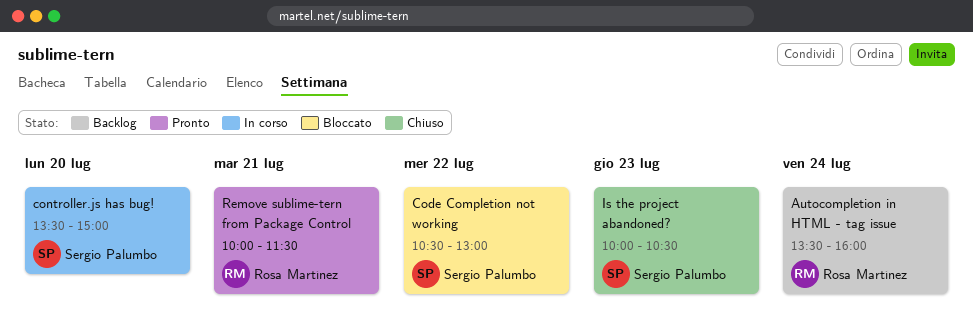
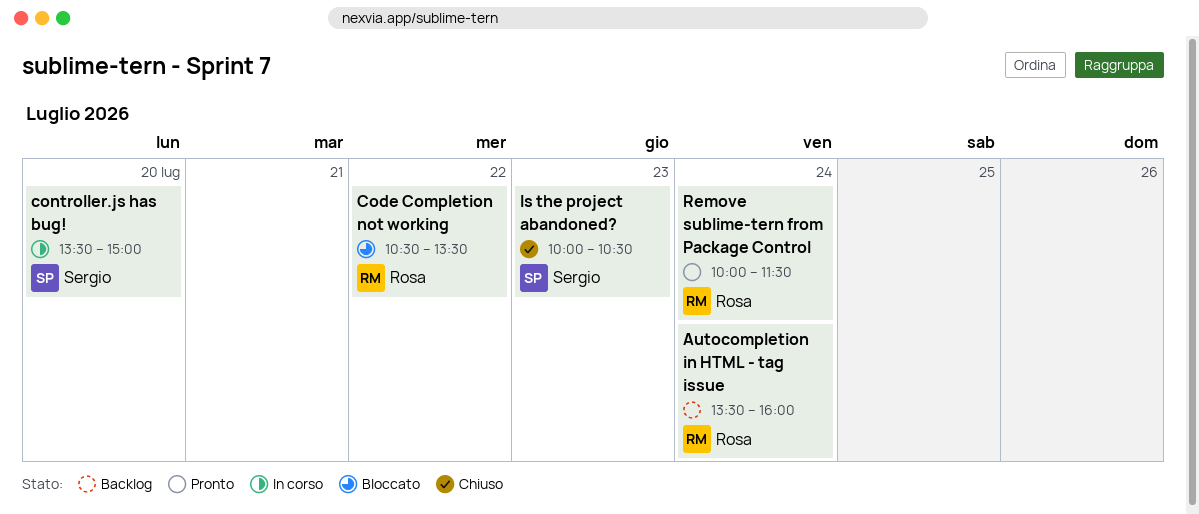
Code Completion not working, owner: Sergio Palumbo -> Rosa Martínez
Code Completion not working, ends: 13:00 -> 13:30
Remove sublime-tern from Package Control, day: Jul 21 -> Jul 24

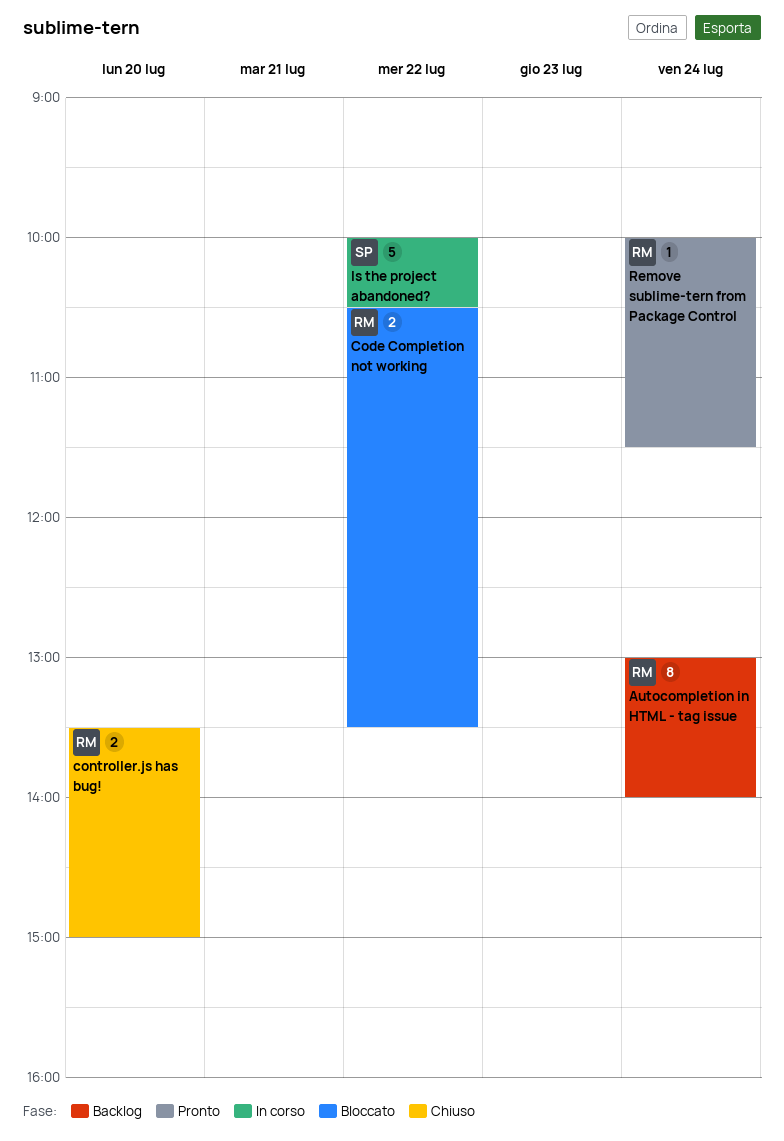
Autocompletion in HTML - tag issue, begins: 13:30 -> 13:00
Autocompletion in HTML - tag issue, ends: 16:00 -> 14:00
controller.js has bug!, status: In corso -> Chiuso
controller.js has bug!, owner: Sergio -> Rosa
Is the project abandoned?, status: Chiuso -> In corso
Is the project abandoned?, day: Jul 23 -> Jul 22

